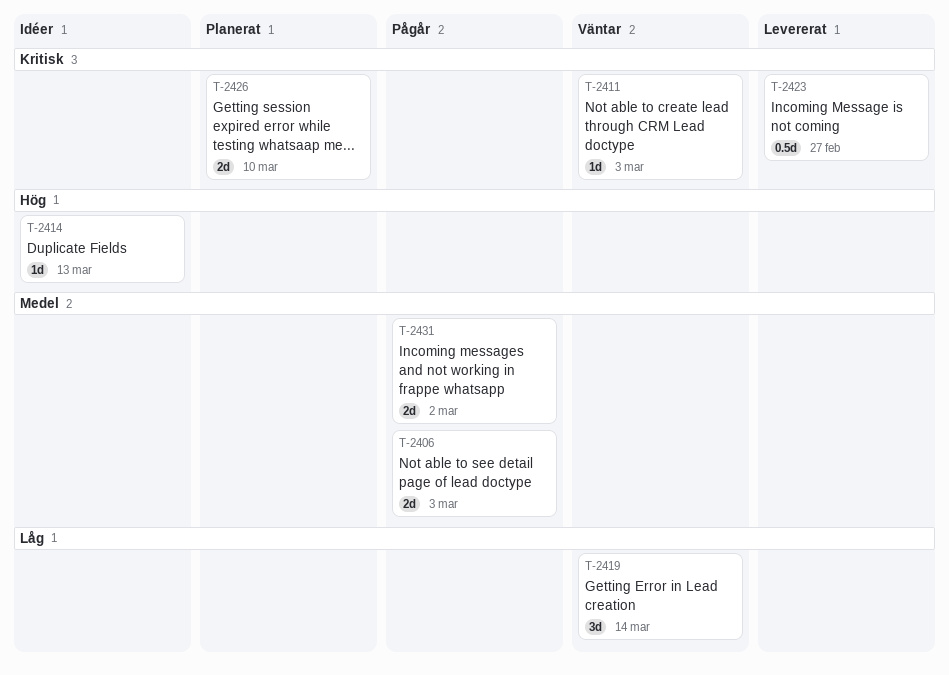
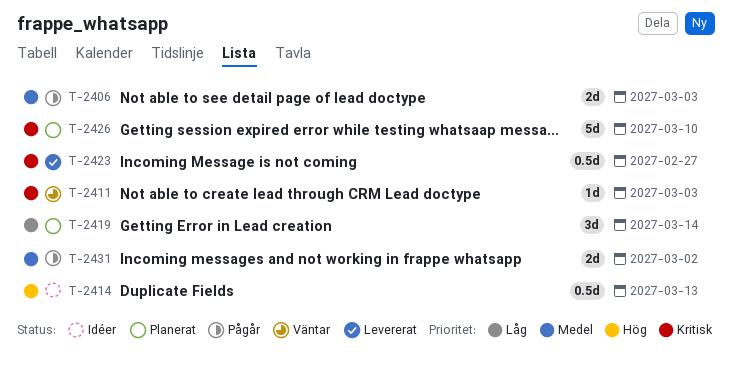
T-2414, estimate: 1d -> 0.5d
T-2419, status: Väntar -> Planerat
T-2426, estimate: 2d -> 5d

